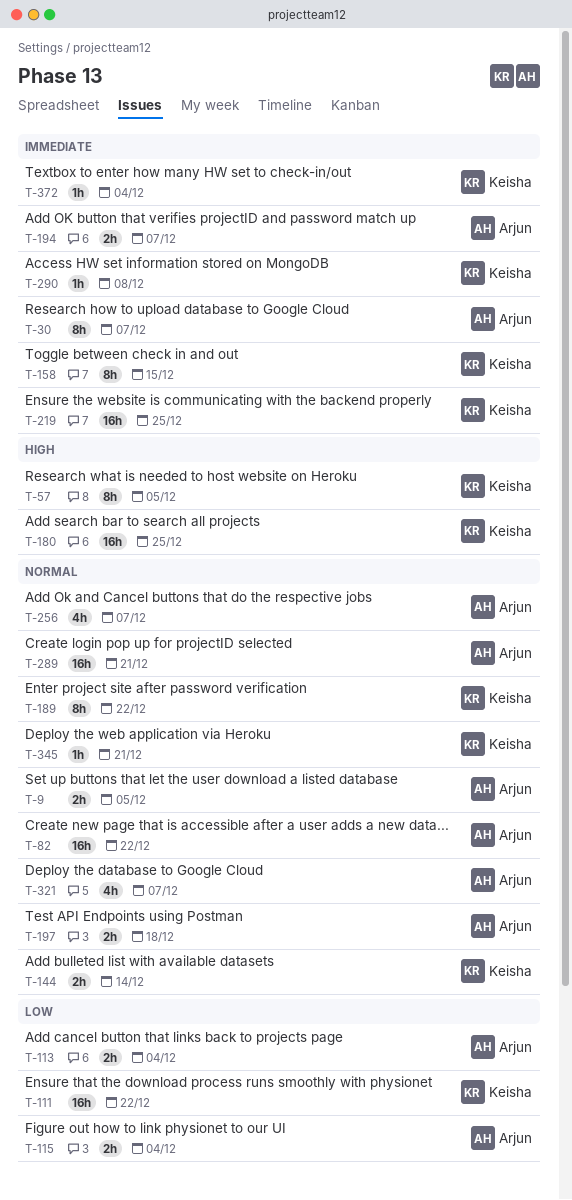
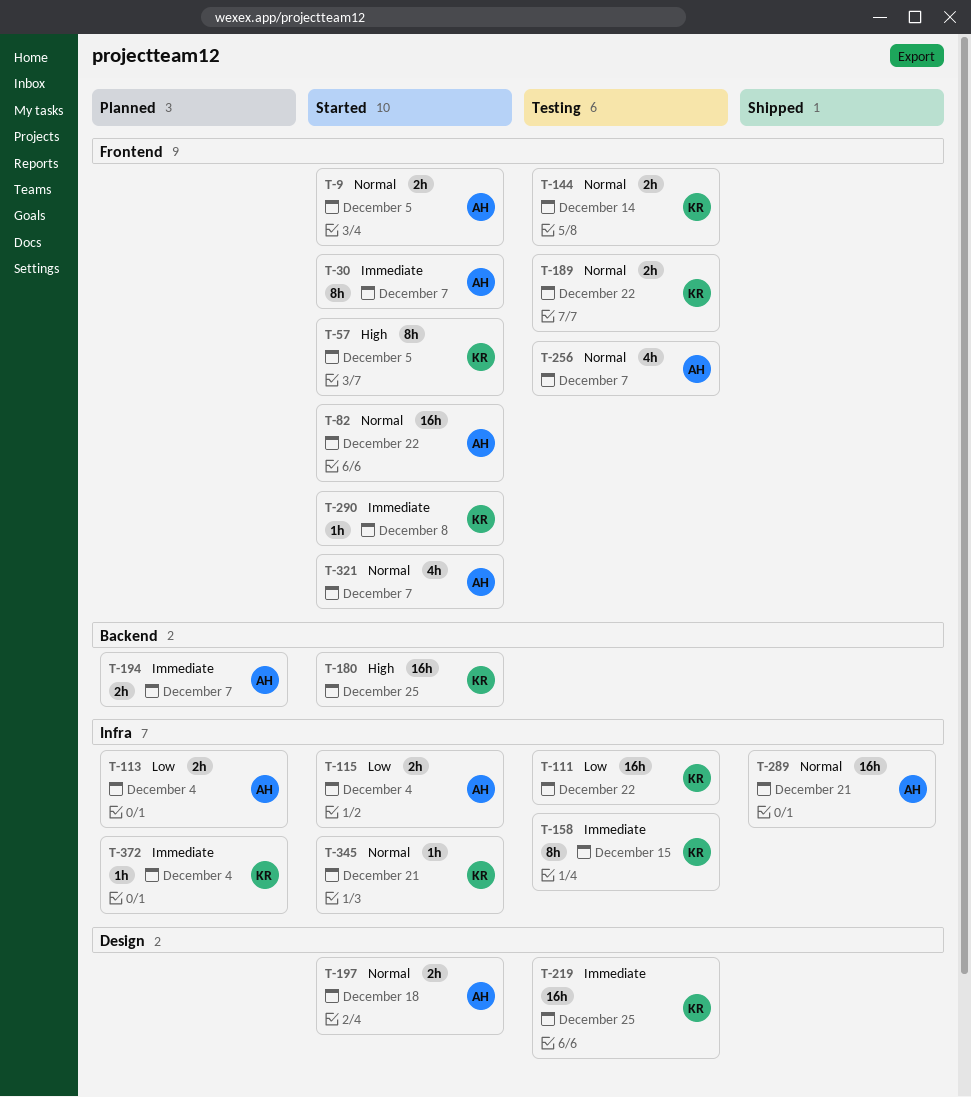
T-189, estimate: 8h -> 2h

